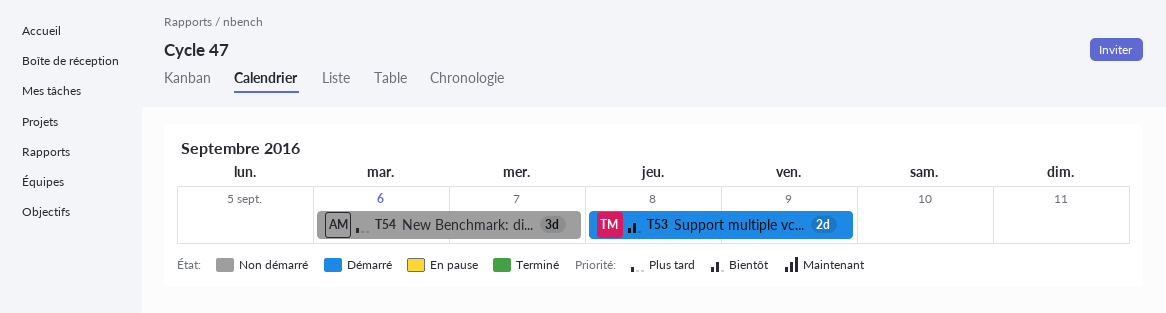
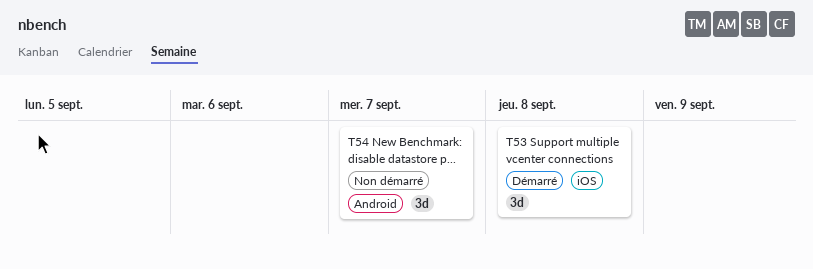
T53, estimate: 2d -> 3d
T53, due: Sep 9 -> Sep 8

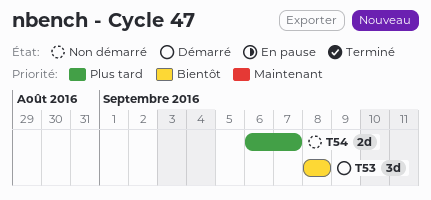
T54, estimate: 3d -> 2d

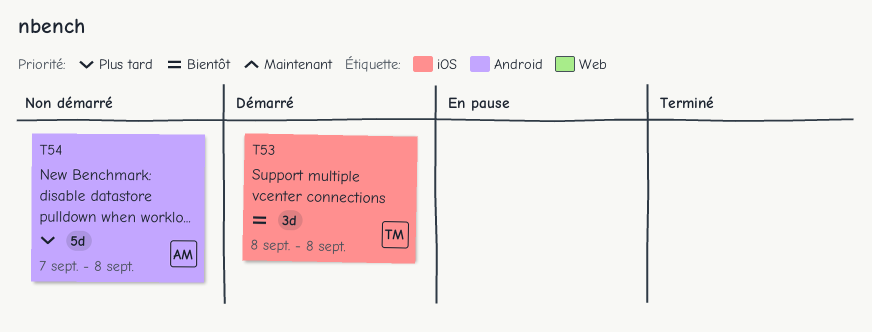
T54, estimate: 2d -> 5d
T54, start: Sep 6 -> Sep 7
T54, due: Sep 7 -> Sep 8

